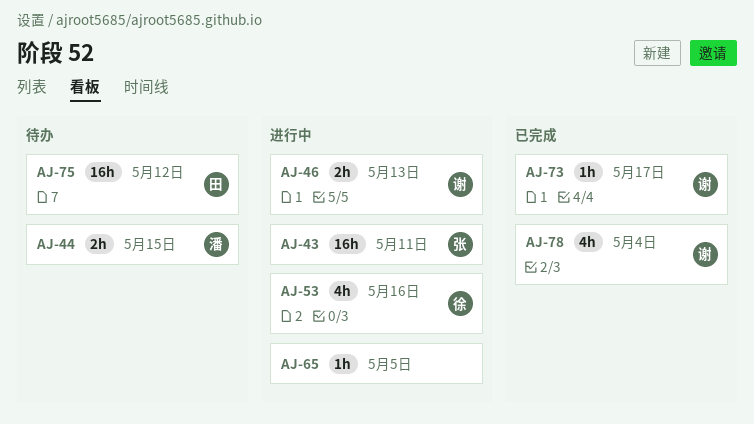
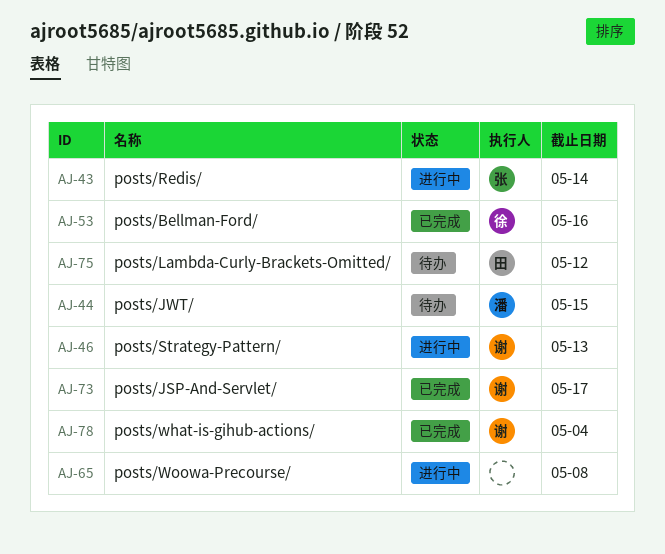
AJ-43, due: May 11 -> May 14
AJ-53, status: 进行中 -> 已完成
AJ-65, due: May 5 -> May 8

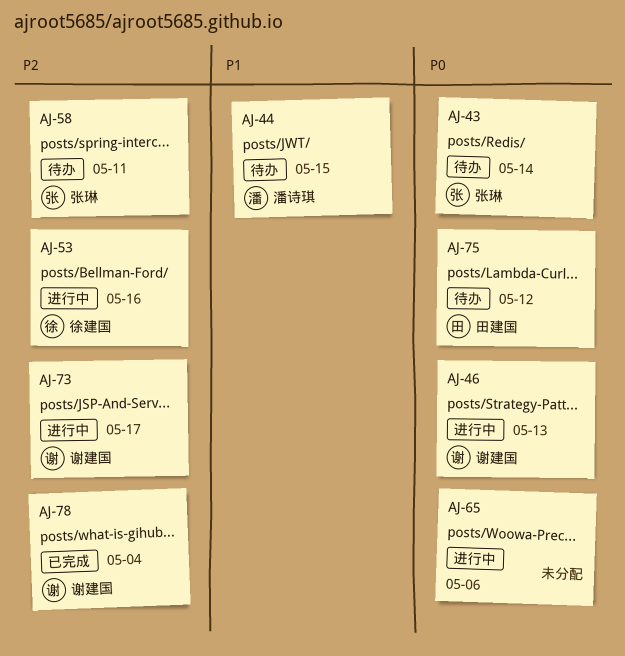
AJ-43, status: 进行中 -> 待办
AJ-53, status: 已完成 -> 进行中
AJ-58: none -> present
AJ-65, due: May 8 -> May 6
AJ-73, status: 已完成 -> 进行中

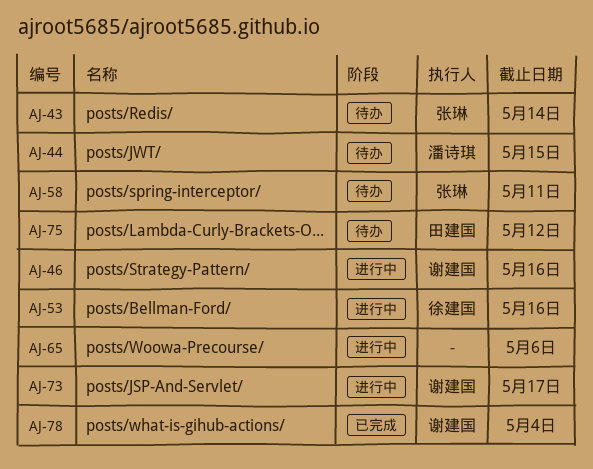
AJ-46, due: May 13 -> May 16

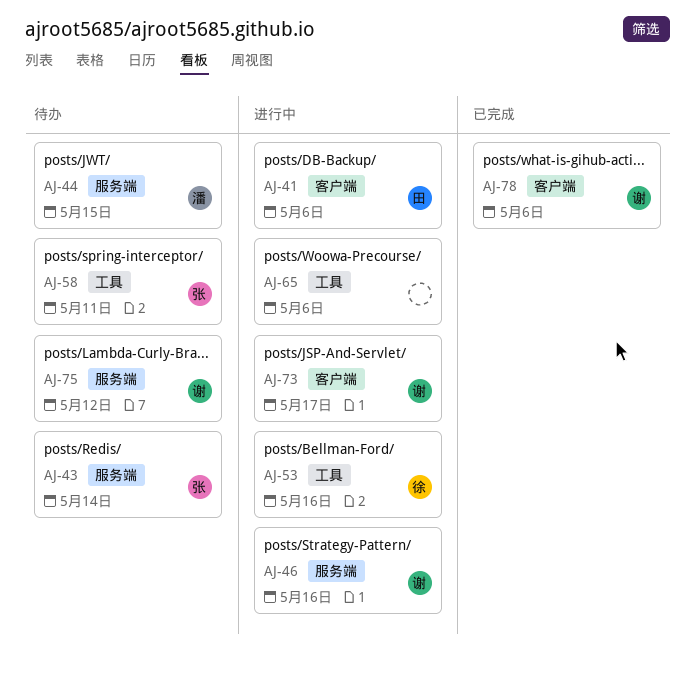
AJ-41: none -> present
AJ-75, owner: 田建国 -> 谢建国
AJ-78, due: May 4 -> May 6

